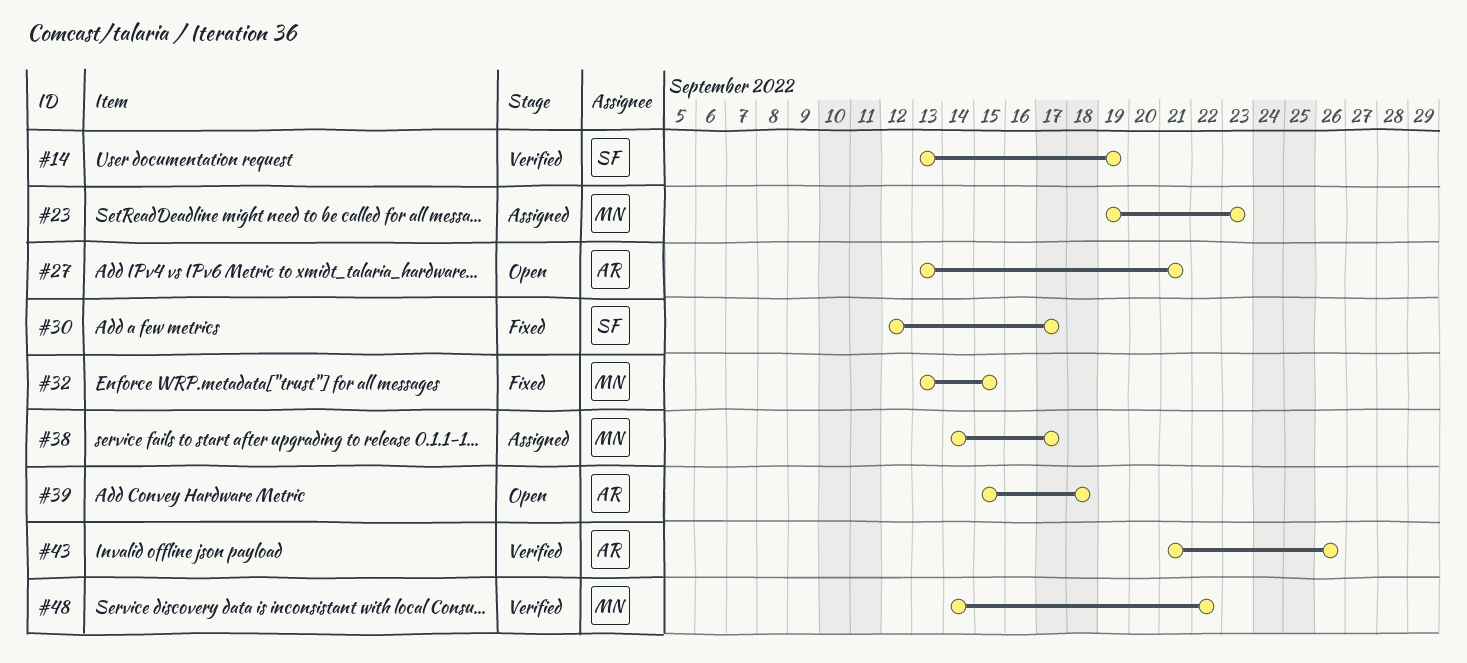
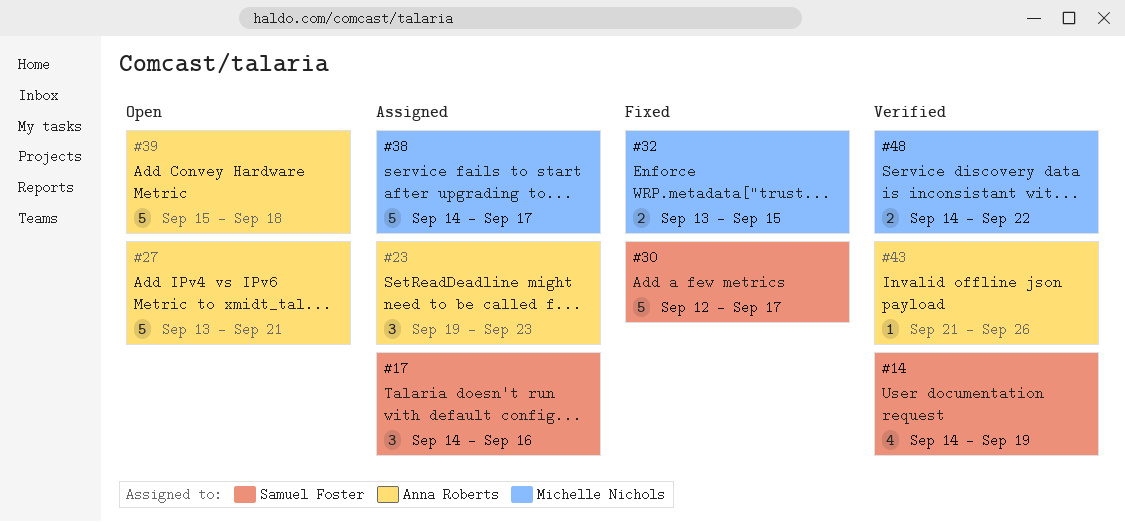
#14, start: Sep 13 -> Sep 14
#17: none -> present
#23, owner: Michelle Nichols -> Anna Roberts

